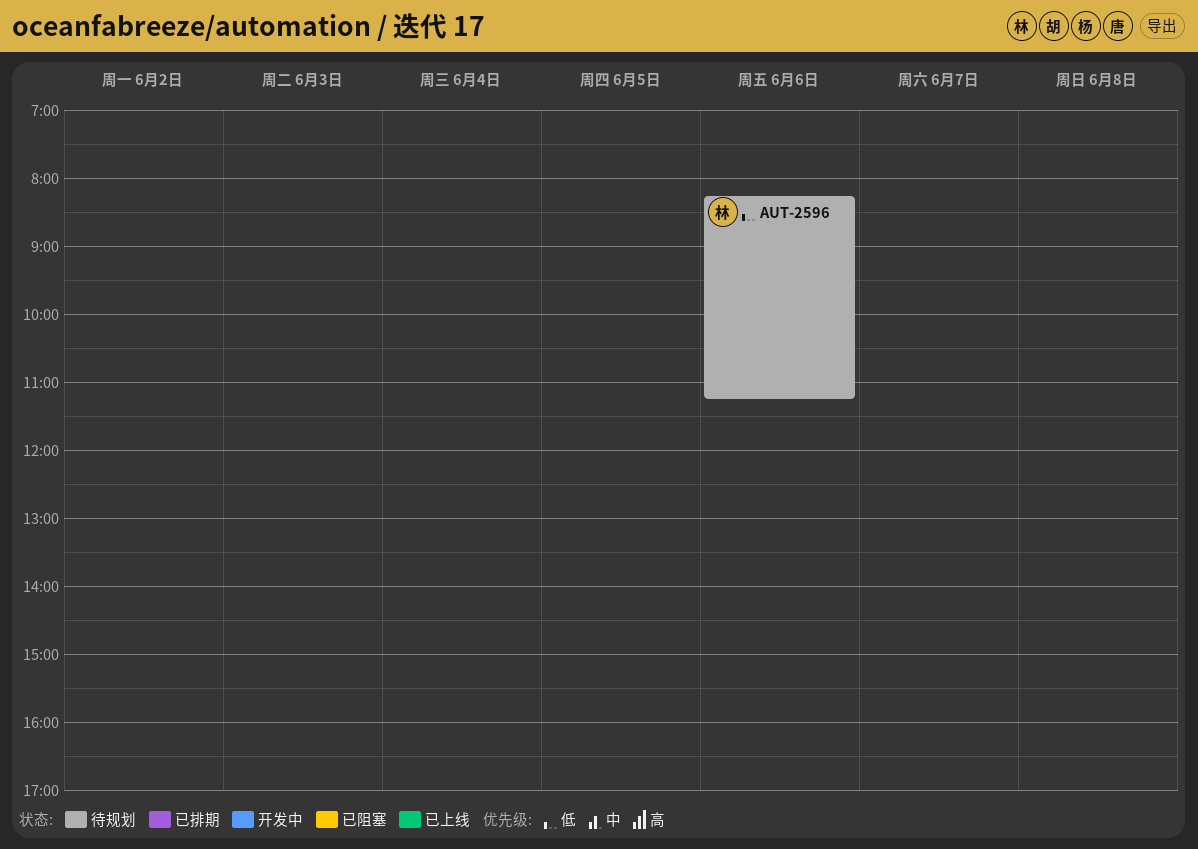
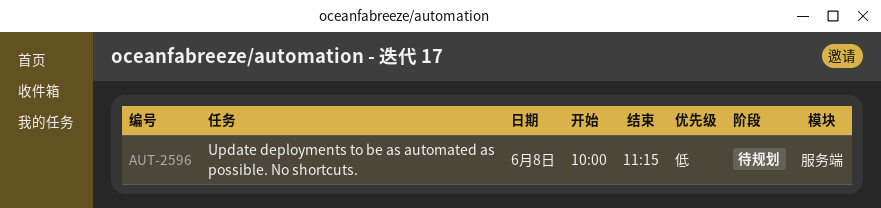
AUT-2596, day: Jun 6 -> Jun 8
AUT-2596, begins: 08:15 -> 10:00

